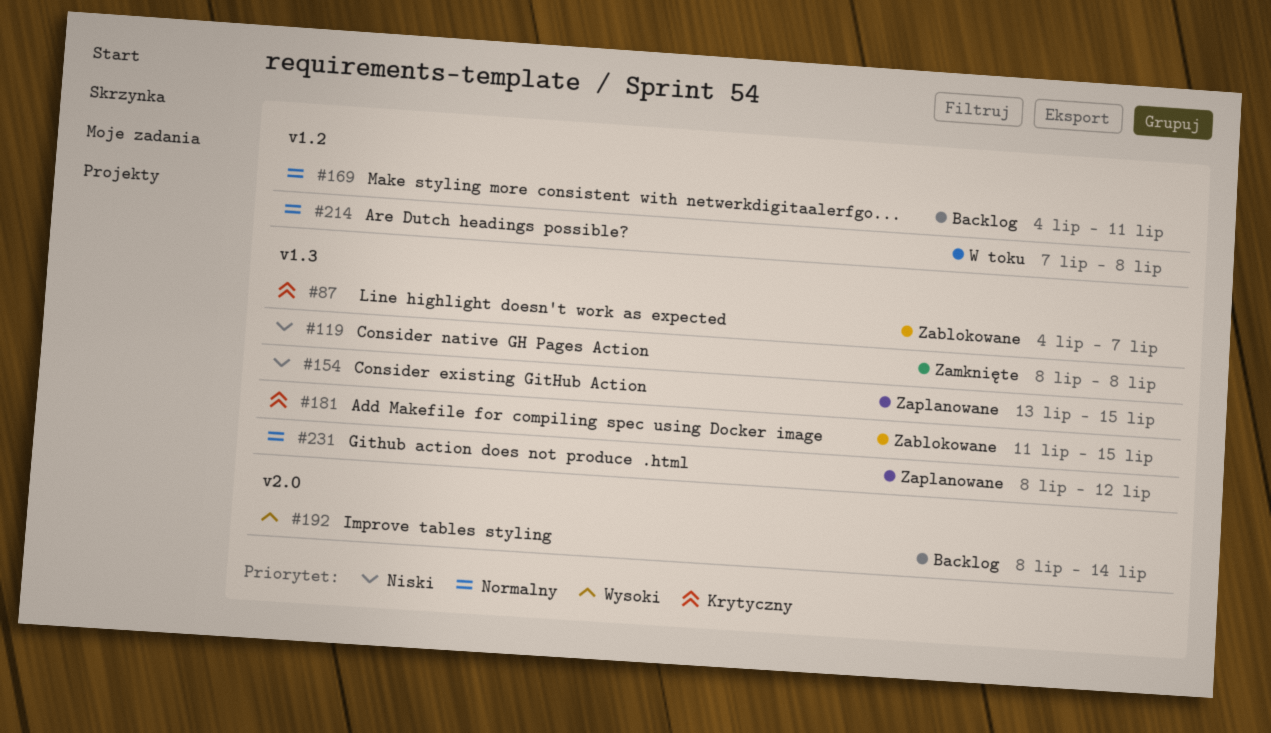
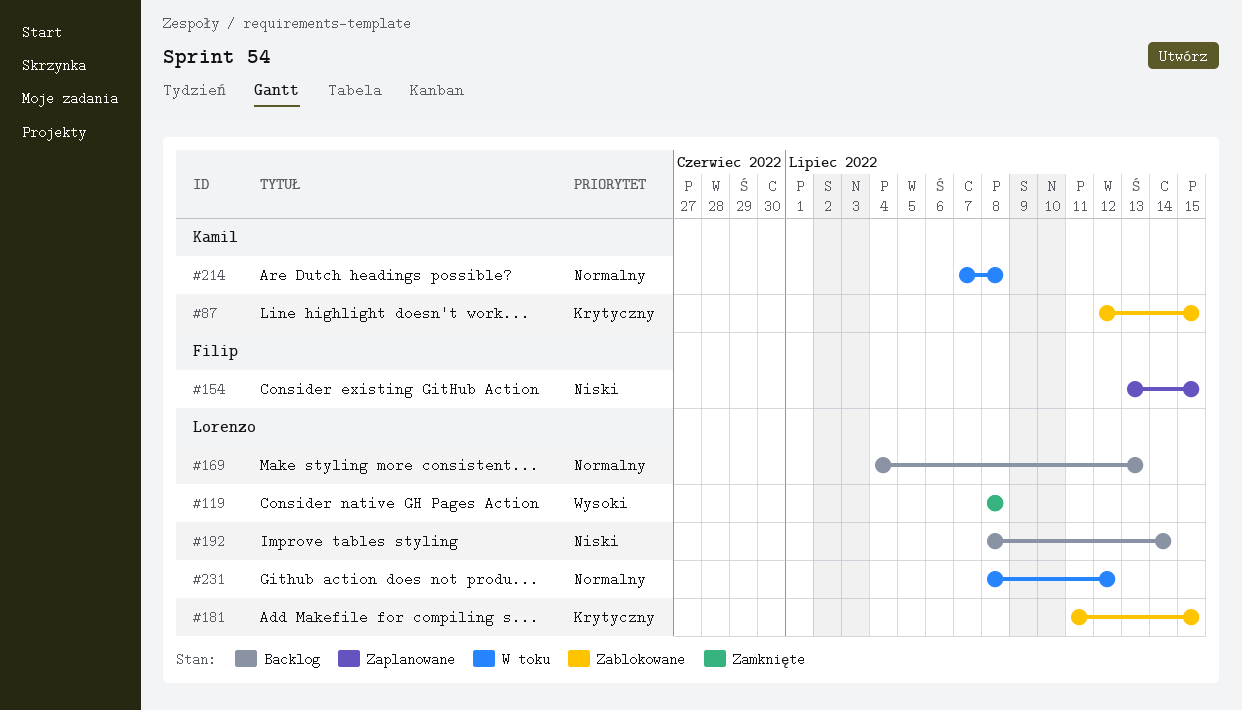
#87, start: Jul 4 -> Jul 12
#87, due: Jul 7 -> Jul 15
#119, priority: Niski -> Wysoki
#169, due: Jul 11 -> Jul 13
#192, priority: Wysoki -> Niski
#231, status: Zaplanowane -> W toku

